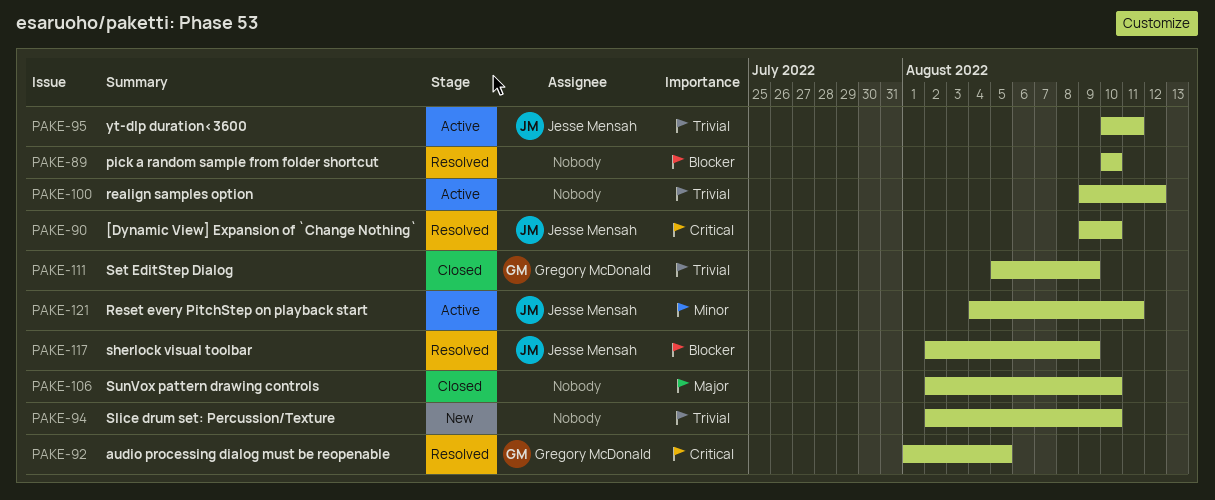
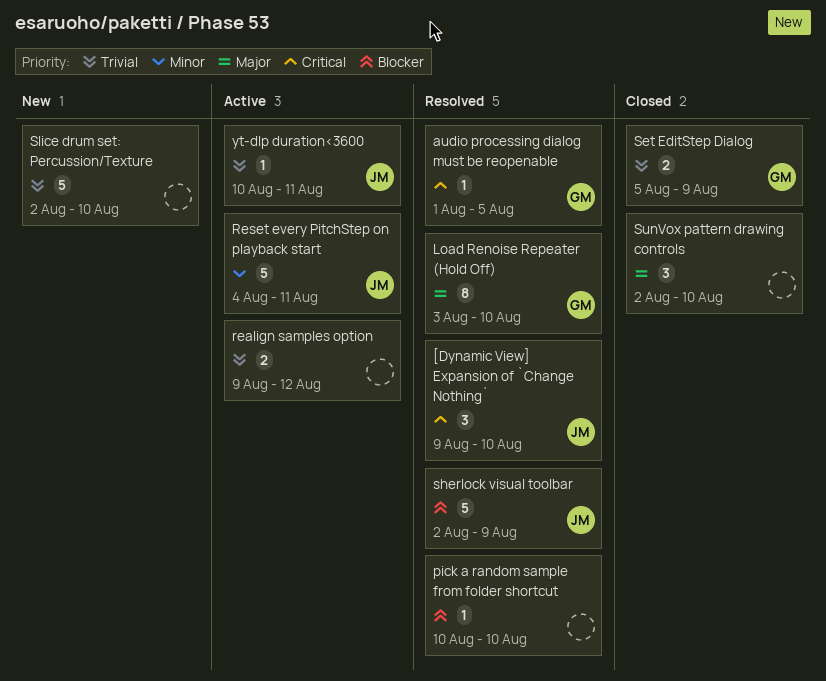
Load Renoise Repeater (Hold Off): none -> present

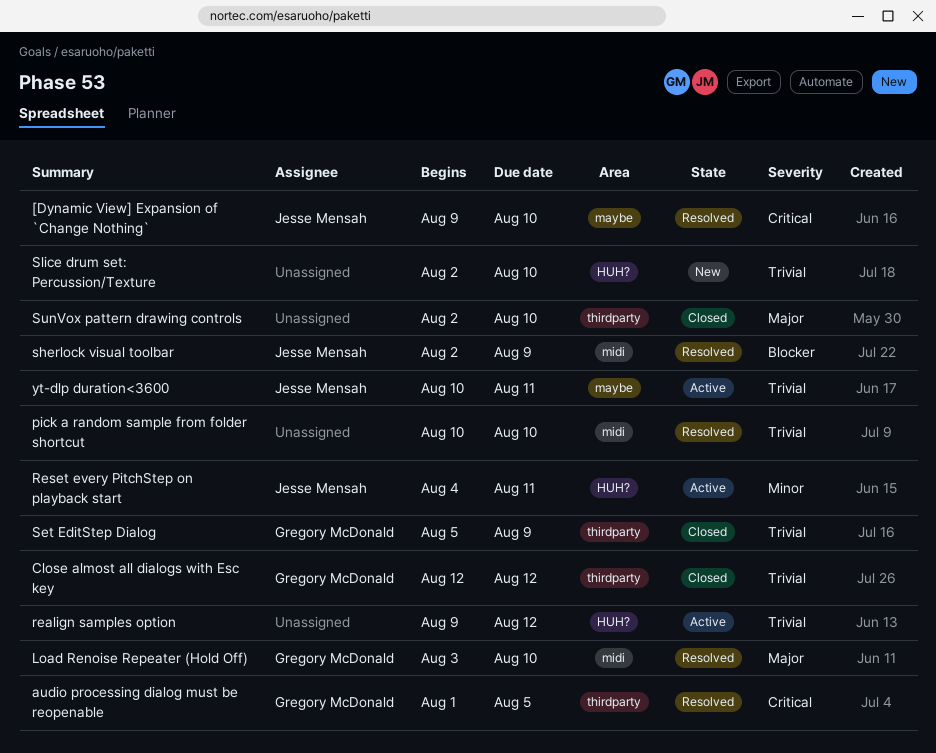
Close almost all dialogs with Esc key: none -> present
pick a random sample from folder shortcut, priority: Blocker -> Trivial

